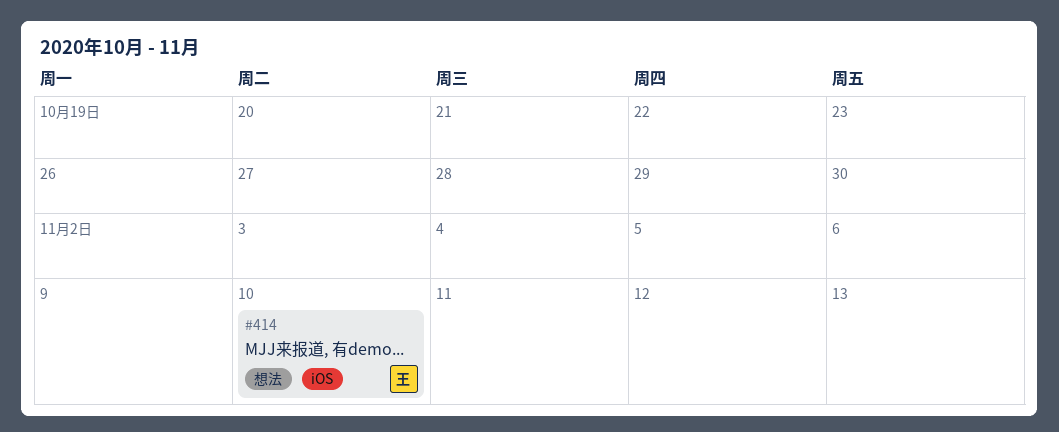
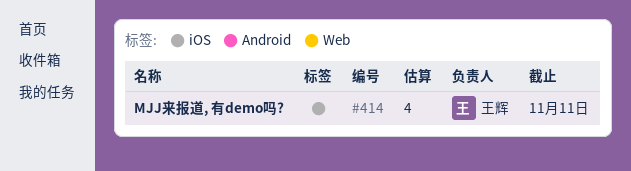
#414, due: Nov 10 -> Nov 11

